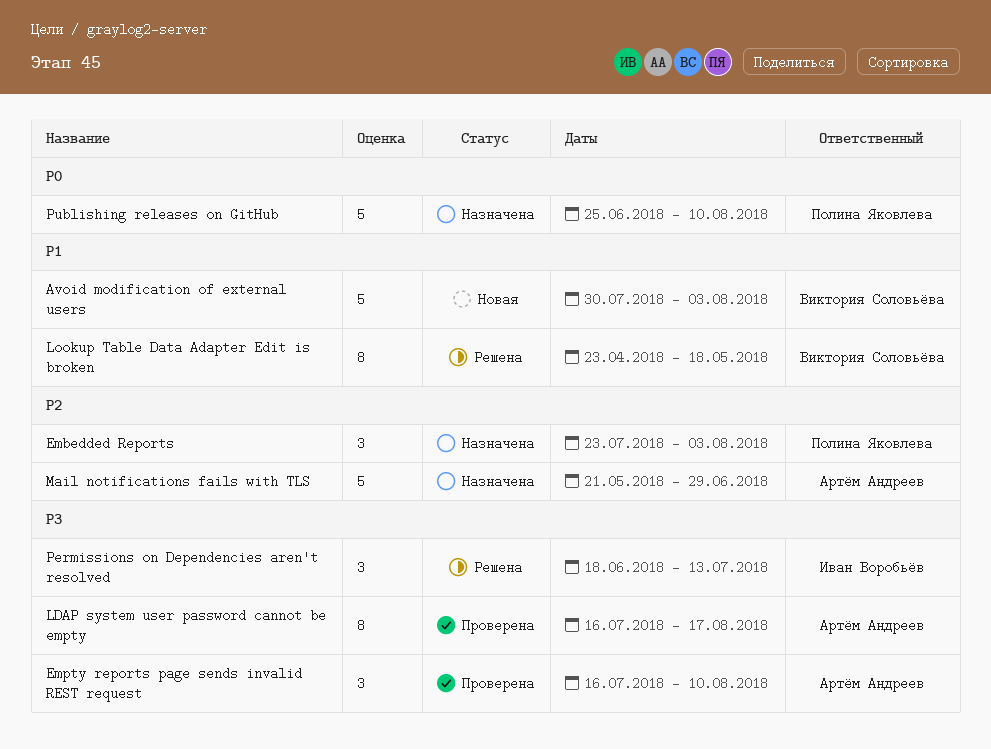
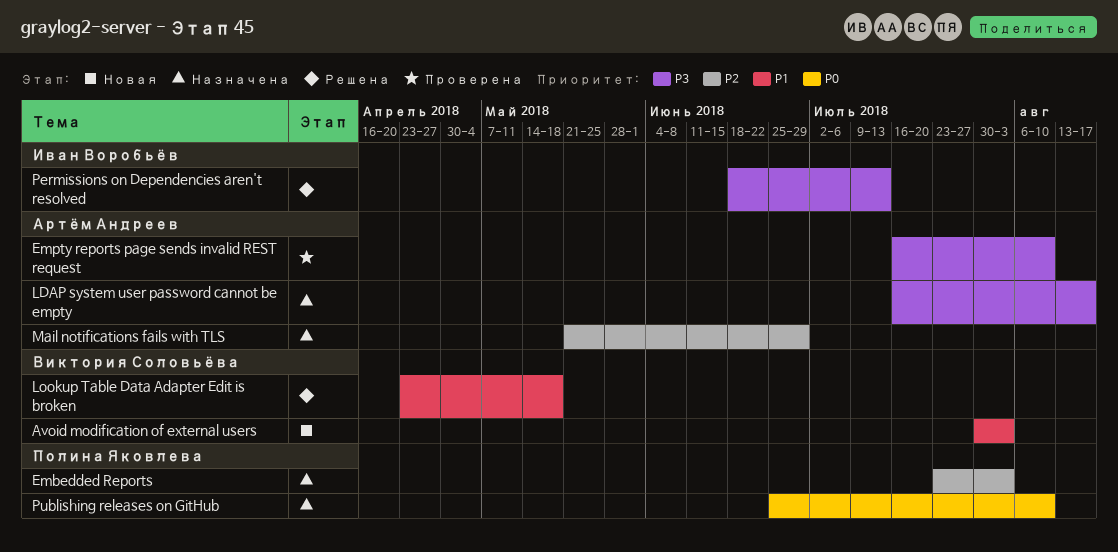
LDAP system user password cannot be empty, status: Проверена -> Назначена

